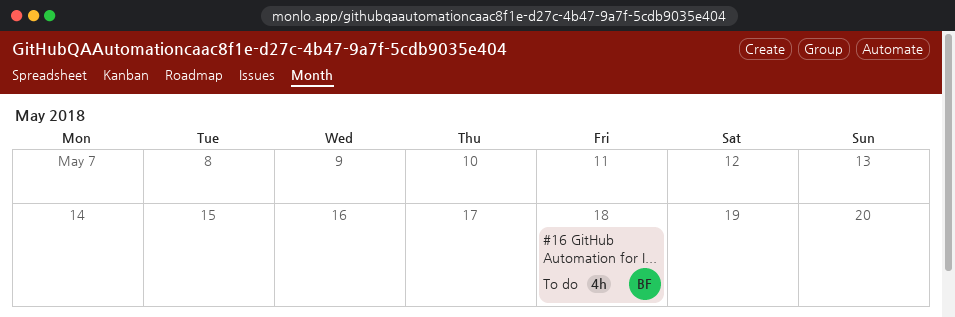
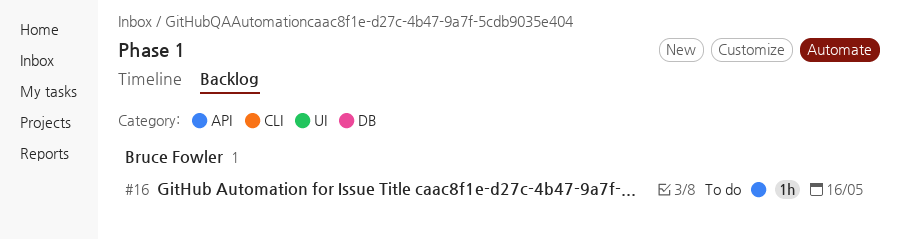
#16, estimate: 4h -> 1h
#16, due: May 18 -> May 16

